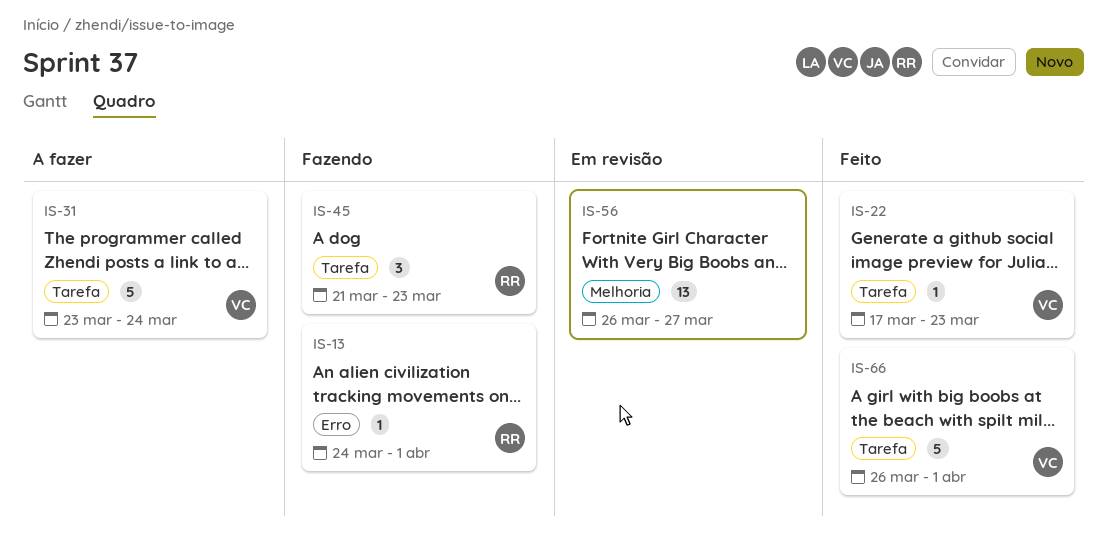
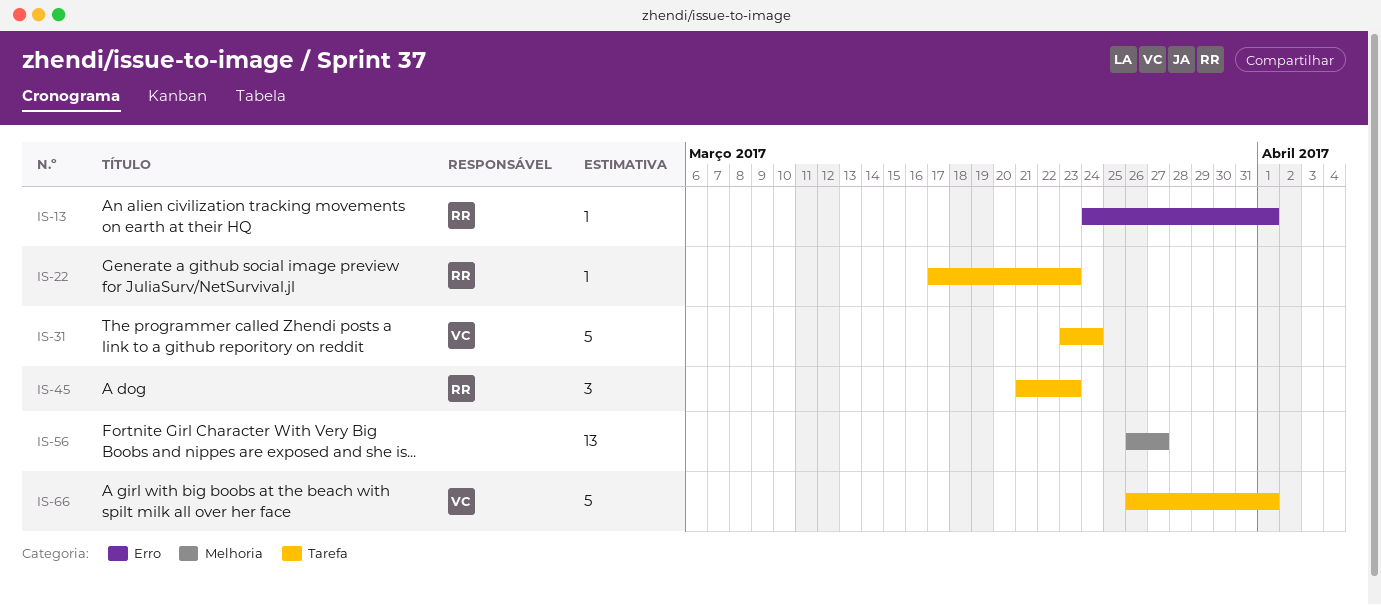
IS-22, owner: VC -> RR

